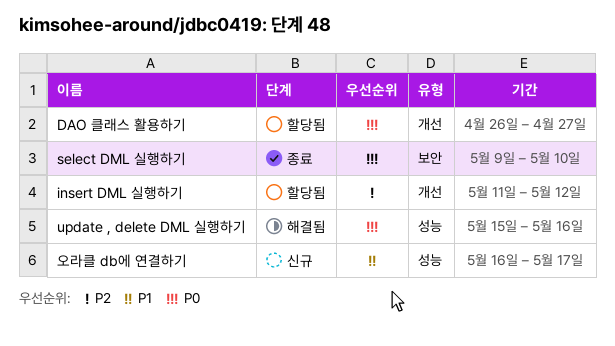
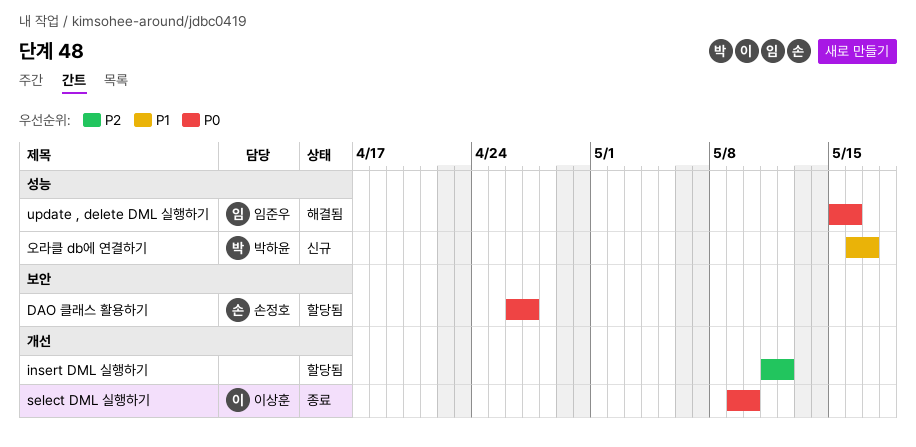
DAO 클래스 활용하기, label: 개선 -> 보안
select DML 실행하기, label: 보안 -> 개선

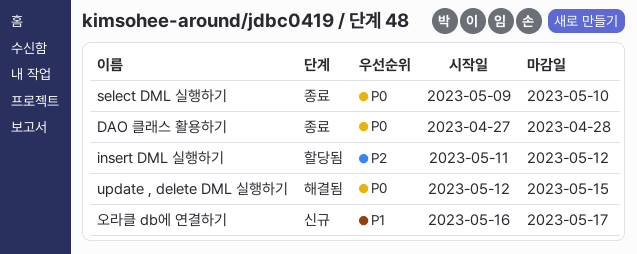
DAO 클래스 활용하기, status: 할당됨 -> 종료
DAO 클래스 활용하기, start: Apr 26 -> Apr 27
DAO 클래스 활용하기, due: Apr 27 -> Apr 28
update , delete DML 실행하기, start: May 15 -> May 12
update , delete DML 실행하기, due: May 16 -> May 15

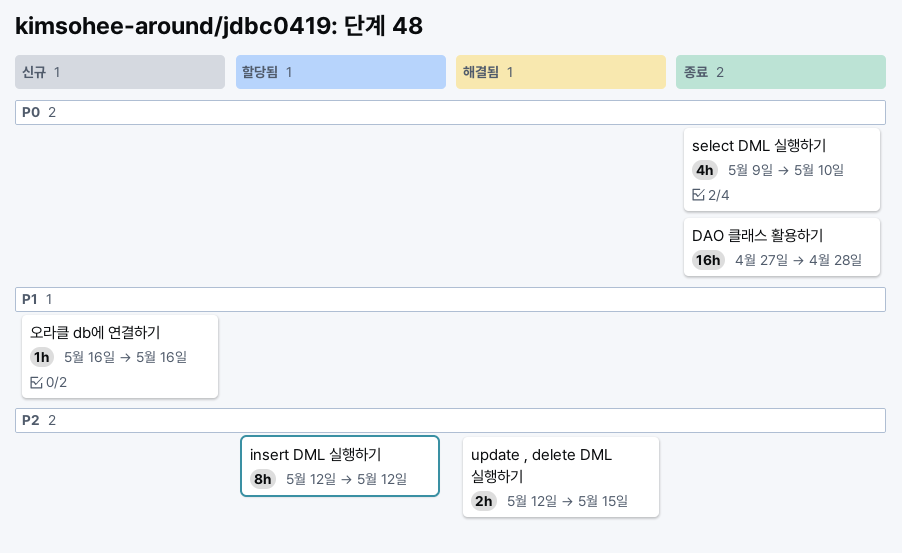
insert DML 실행하기, start: May 11 -> May 12
update , delete DML 실행하기, priority: P0 -> P2
오라클 db에 연결하기, due: May 17 -> May 16

